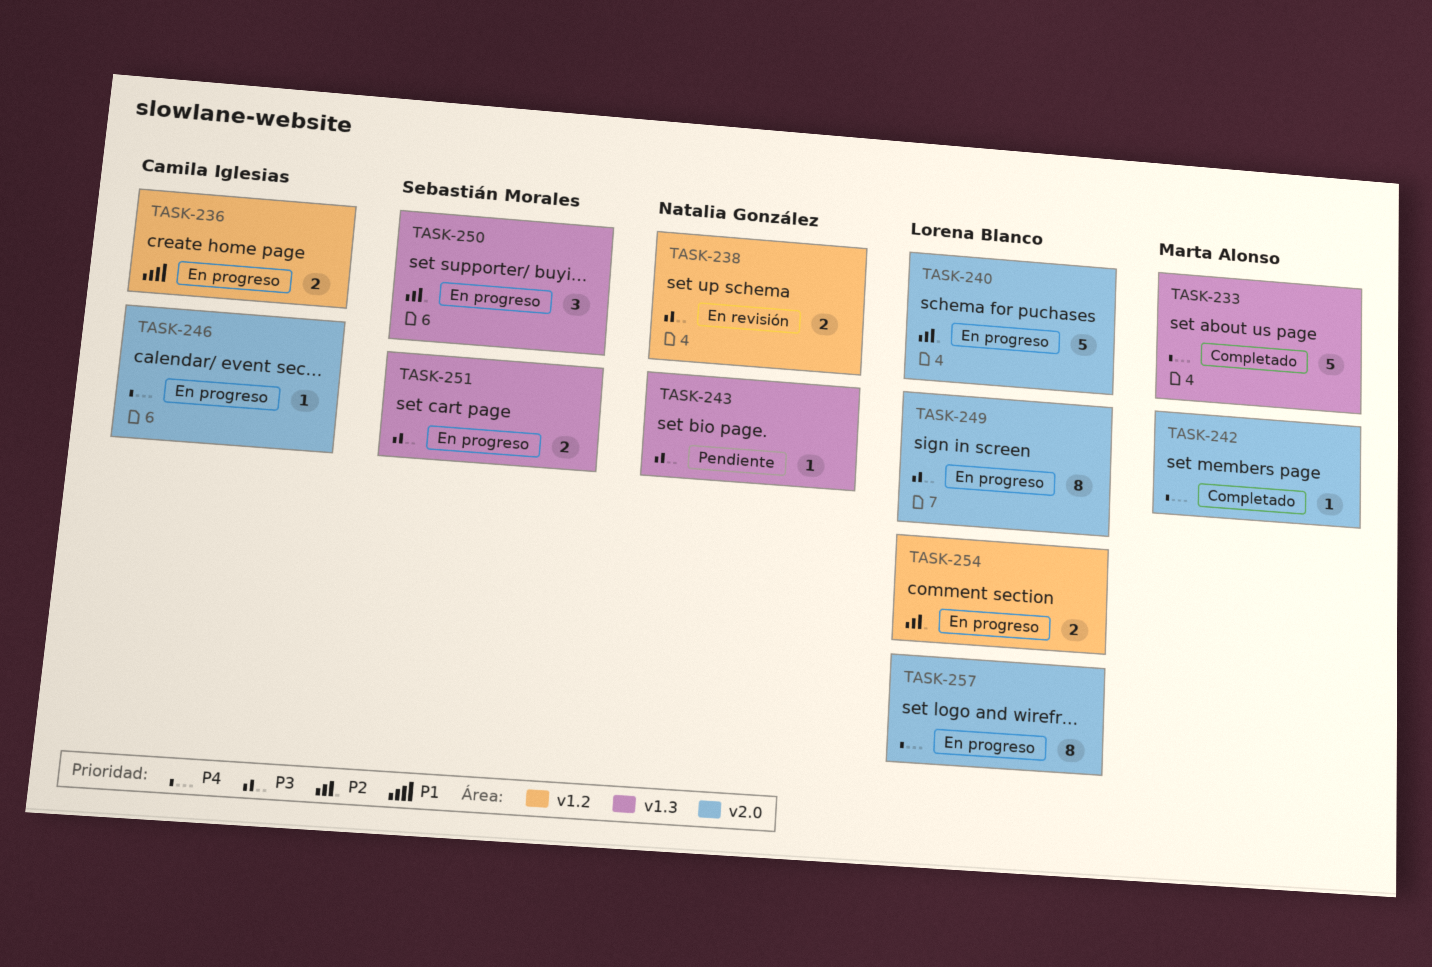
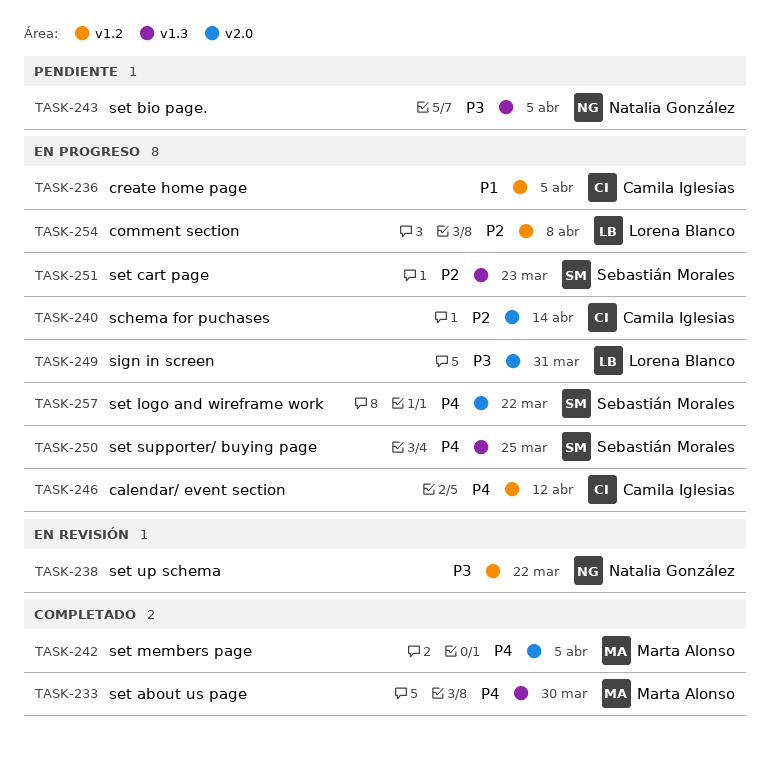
TASK-240, owner: Lorena Blanco -> Camila Iglesias
TASK-246, label: v2.0 -> v1.2
TASK-250, priority: P2 -> P4
TASK-251, priority: P3 -> P2
TASK-257, owner: Lorena Blanco -> Sebastián Morales

